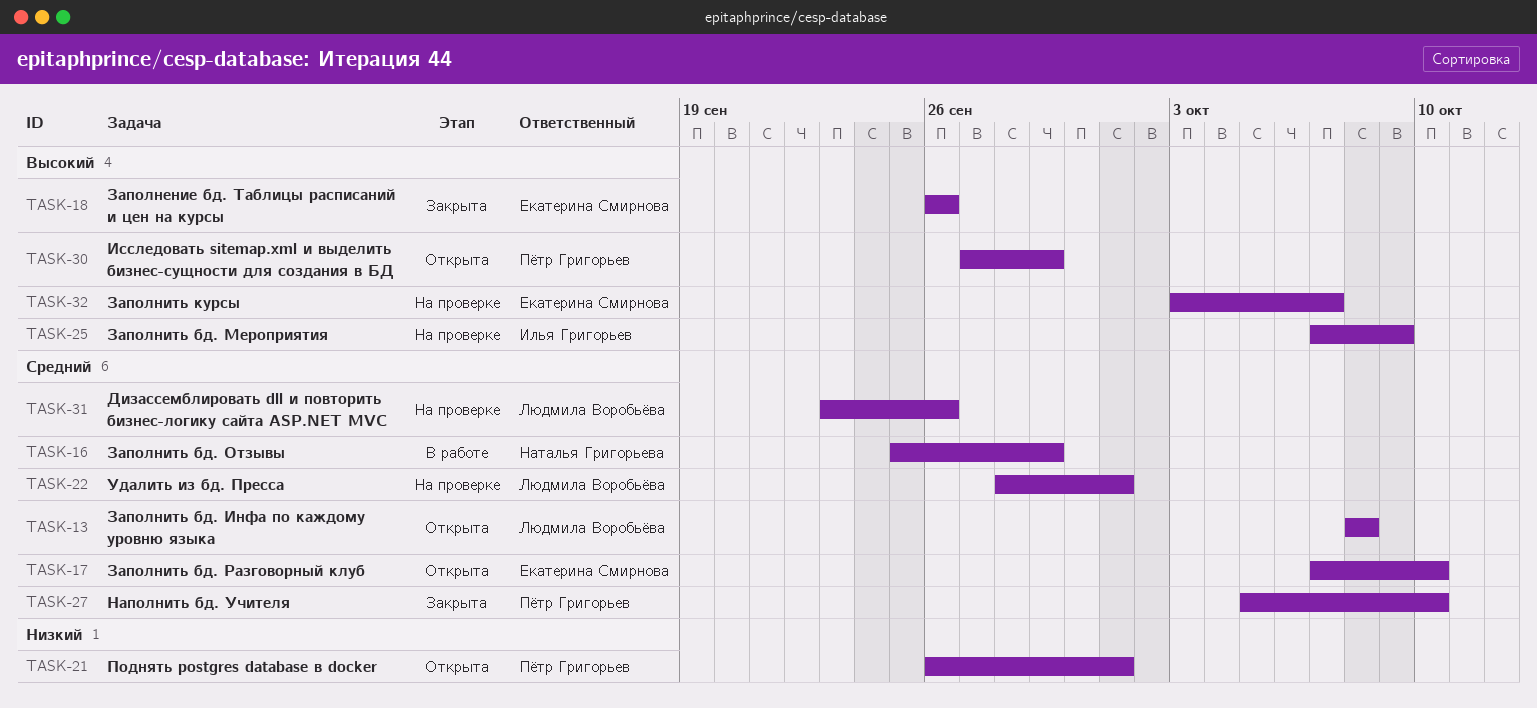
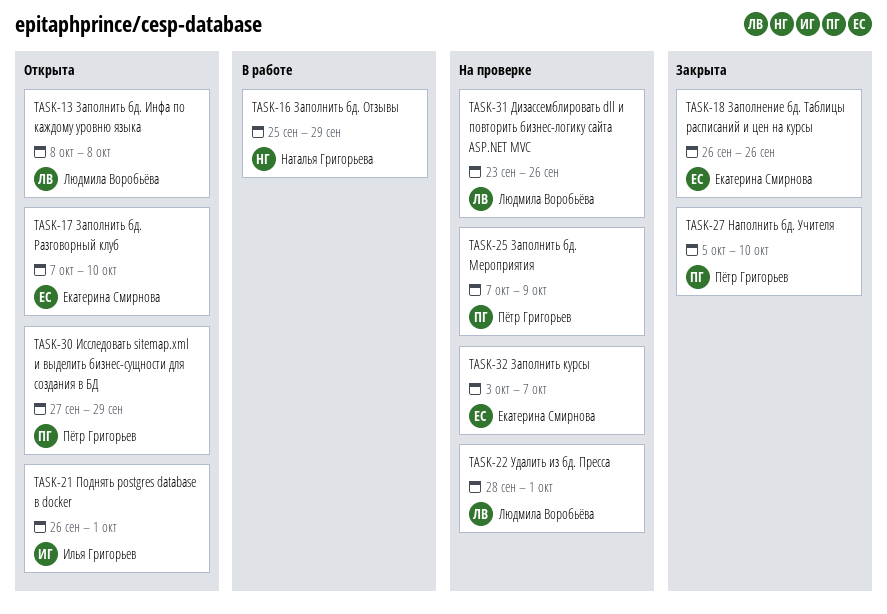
TASK-21, owner: Пётр Григорьев -> Илья Григорьев
TASK-25, owner: Илья Григорьев -> Пётр Григорьев

